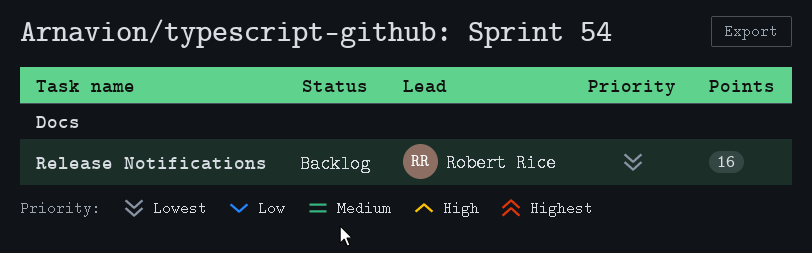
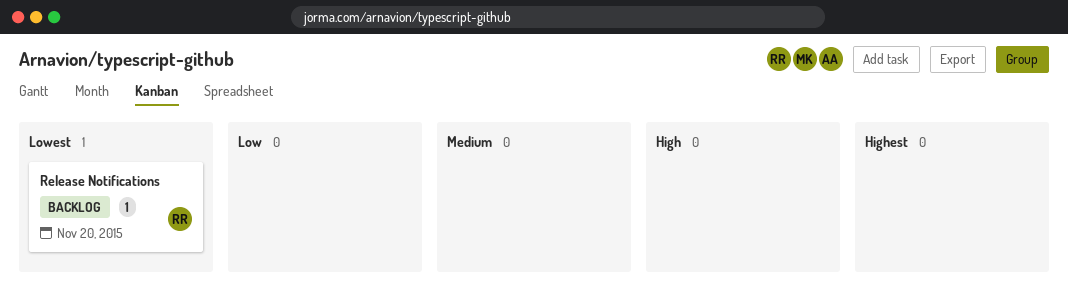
Release Notifications, estimate: 16 -> 1

